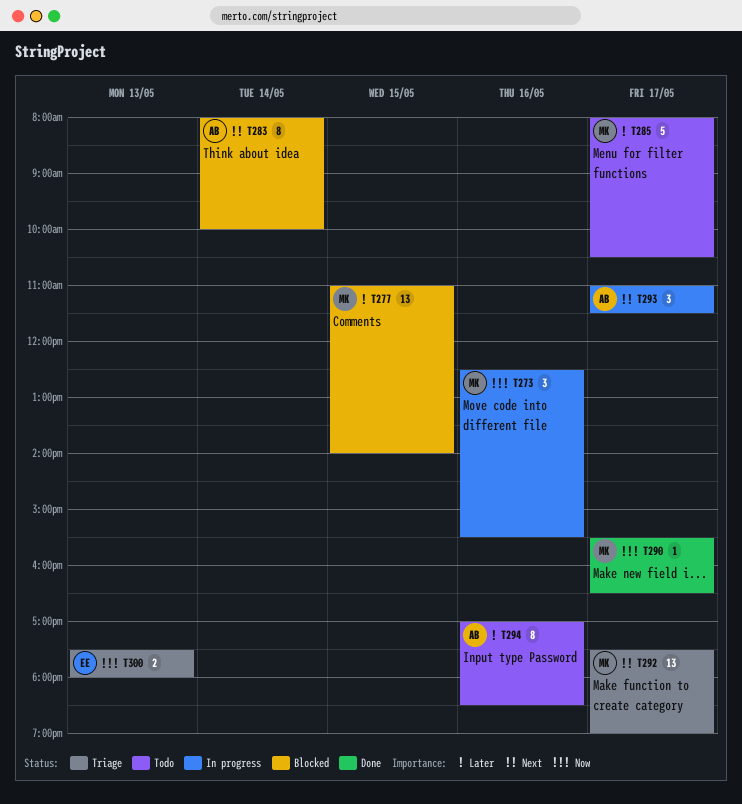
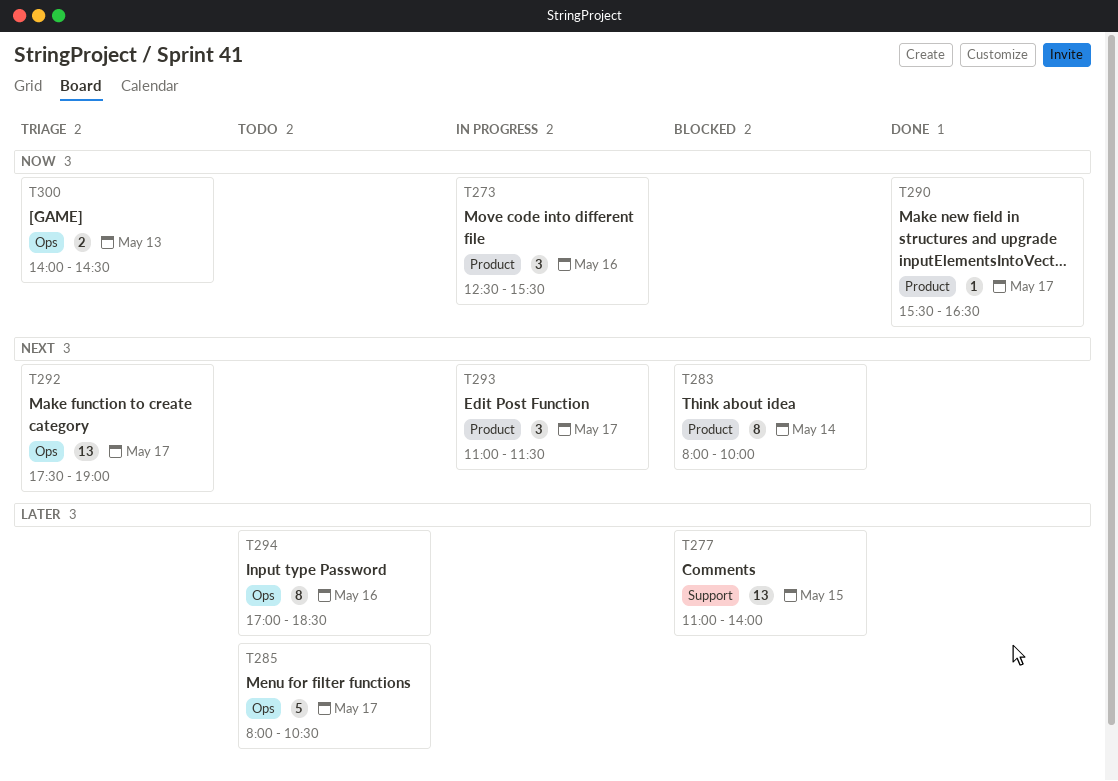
T300, begins: 17:30 -> 14:00
T300, ends: 18:00 -> 14:30

